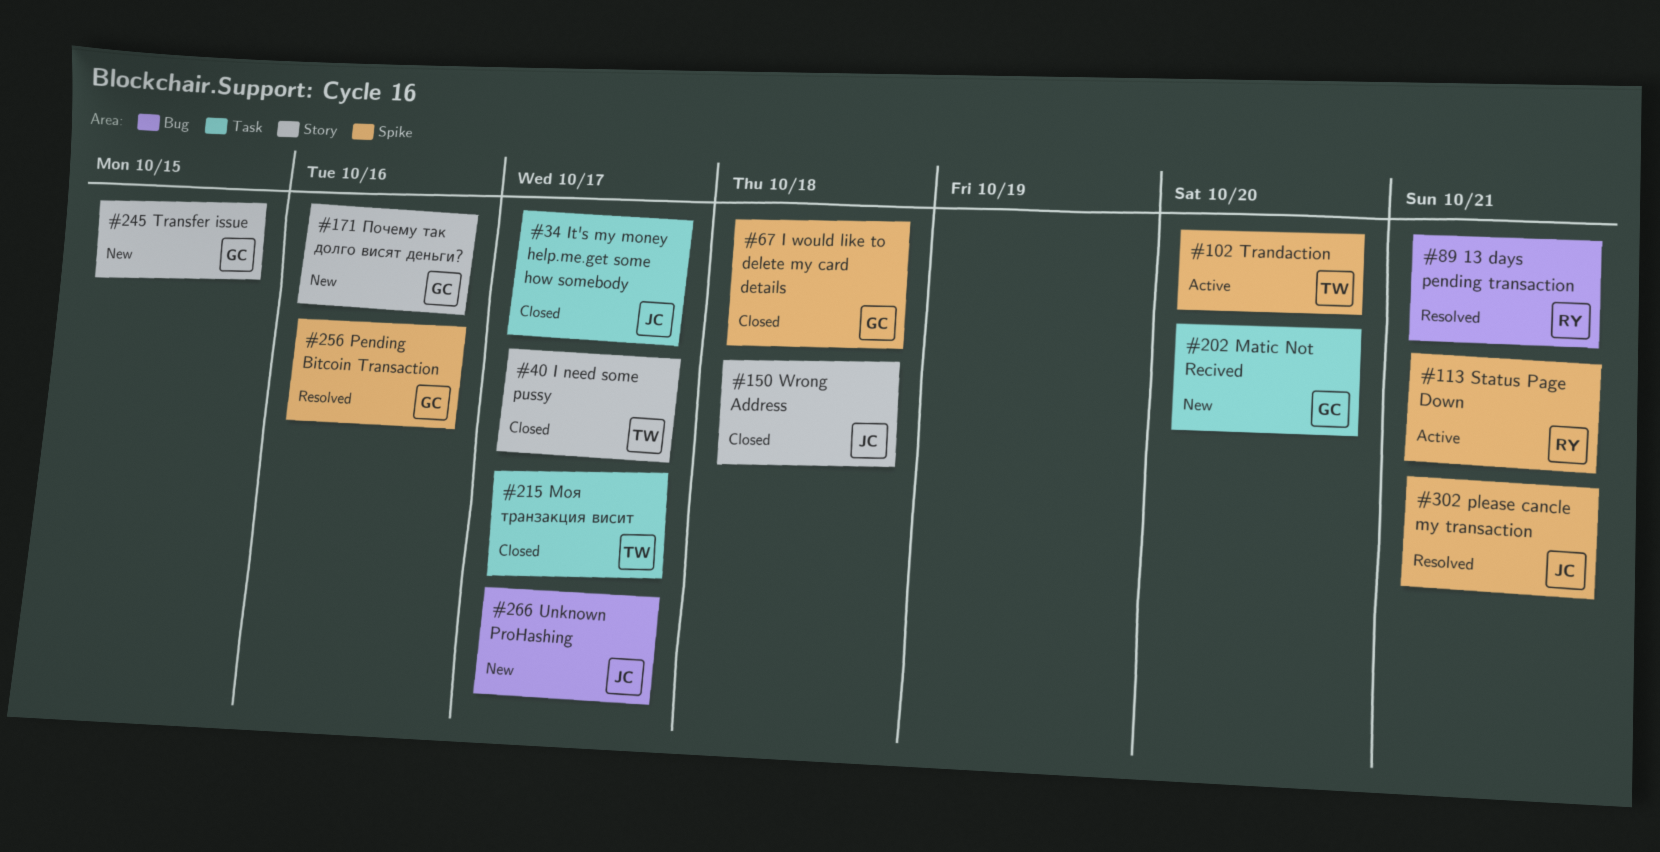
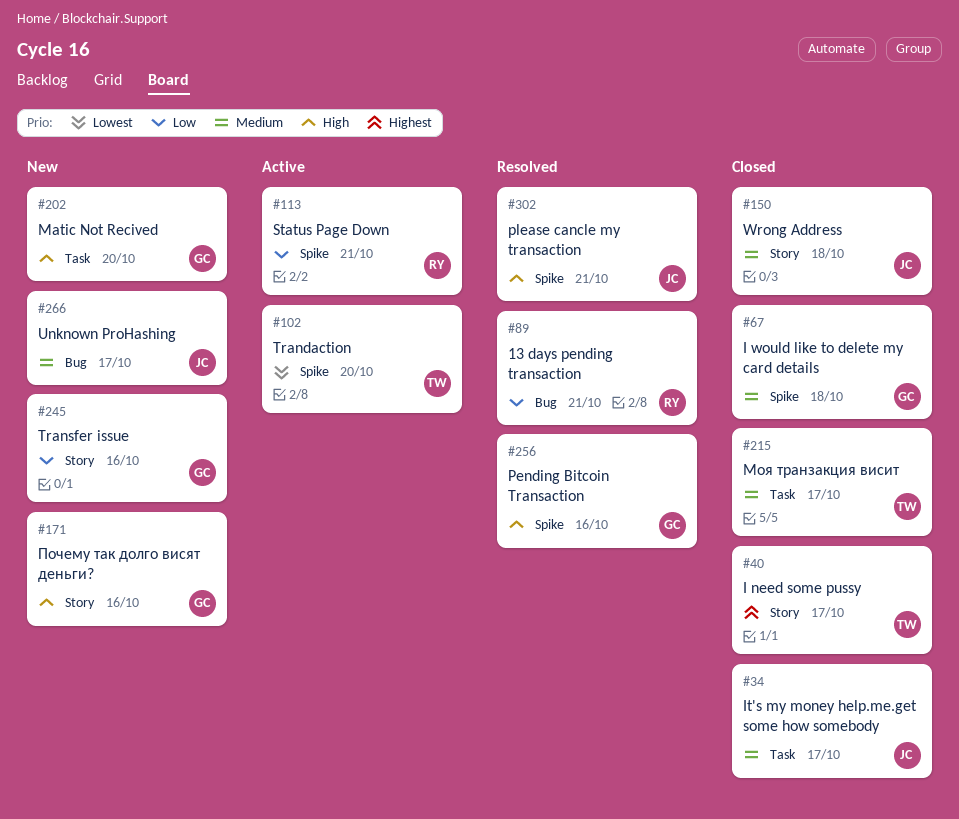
#245, due: Oct 15 -> Oct 16

